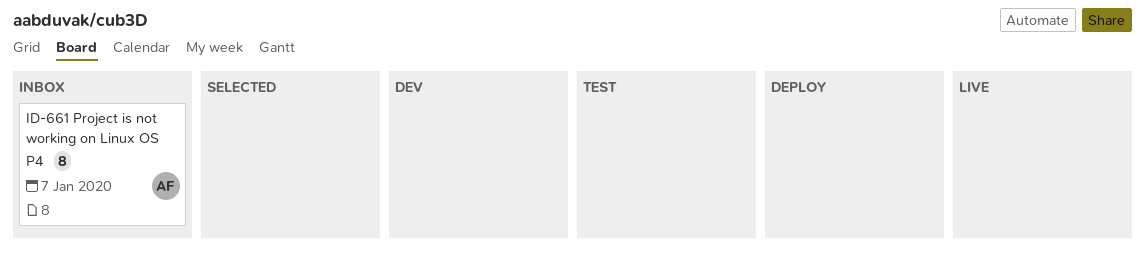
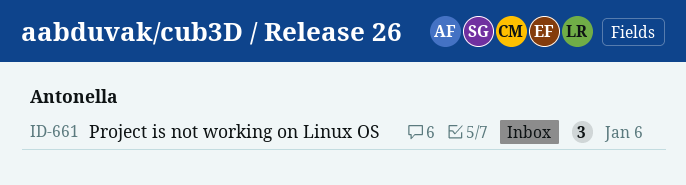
ID-661, estimate: 8 -> 3
ID-661, due: Jan 7 -> Jan 6

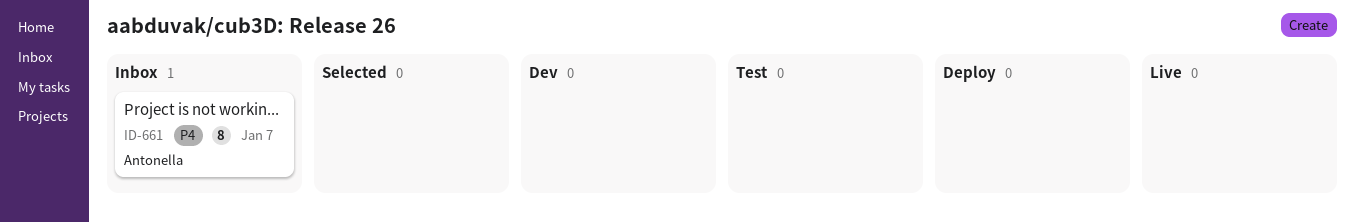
ID-661, estimate: 3 -> 8
ID-661, due: Jan 6 -> Jan 7

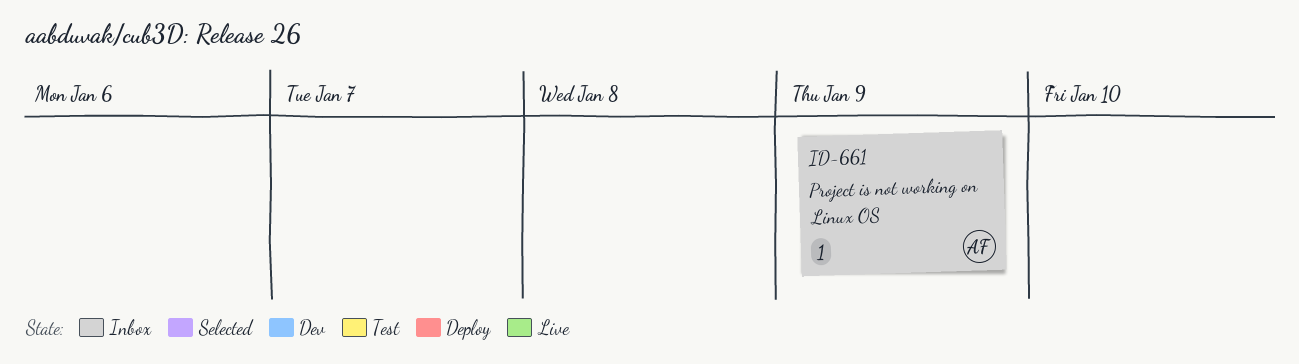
ID-661, estimate: 8 -> 1
ID-661, due: Jan 7 -> Jan 9

